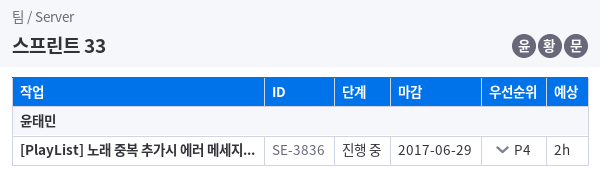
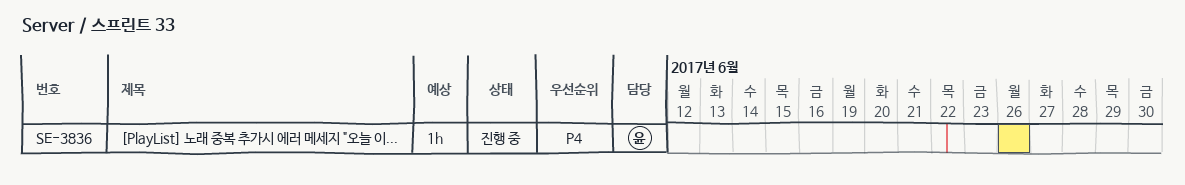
SE-3836, estimate: 2h -> 1h
SE-3836, due: Jun 29 -> Jun 26

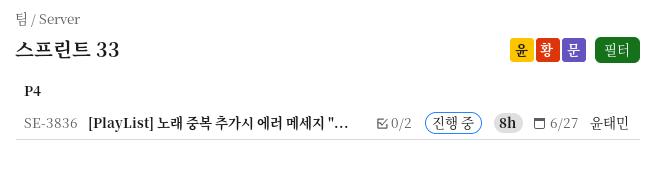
SE-3836, estimate: 1h -> 8h
SE-3836, due: Jun 26 -> Jun 27

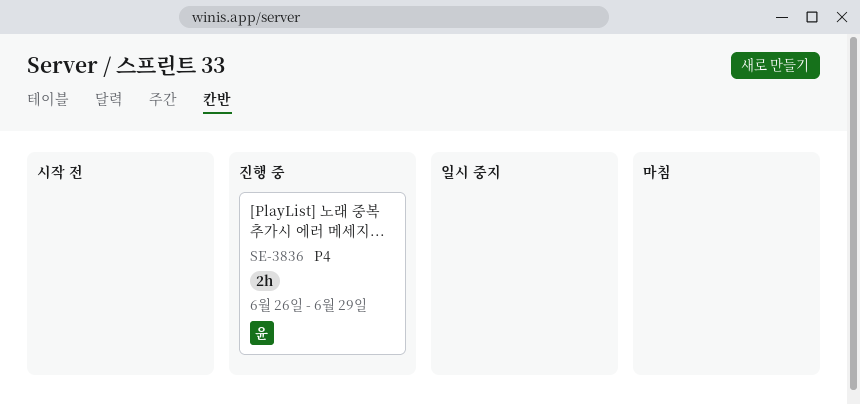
SE-3836, estimate: 8h -> 2h
SE-3836, due: Jun 27 -> Jun 29

